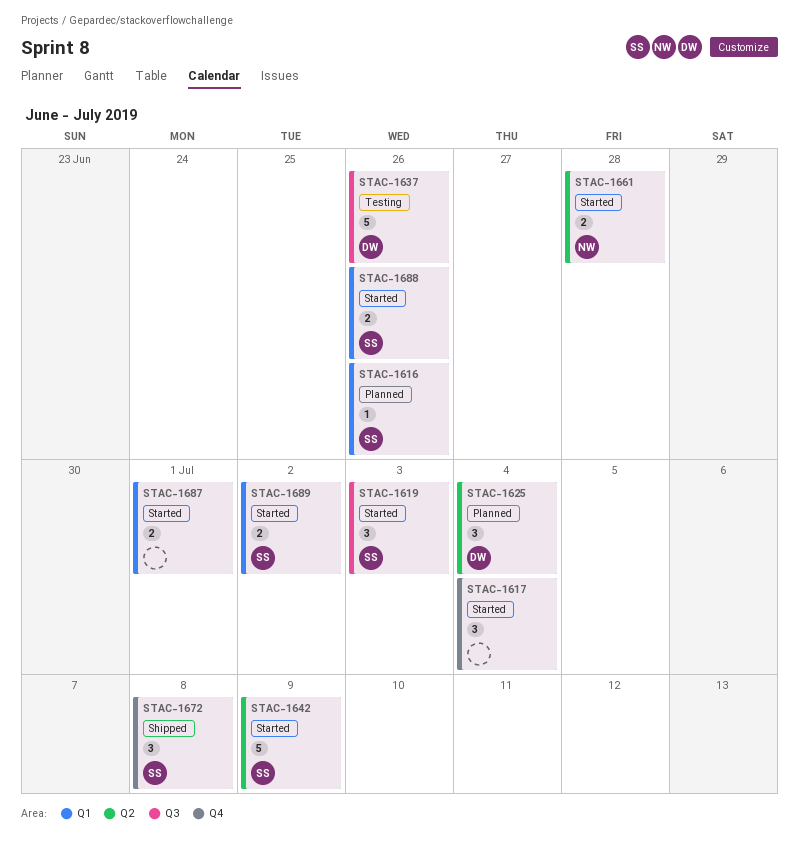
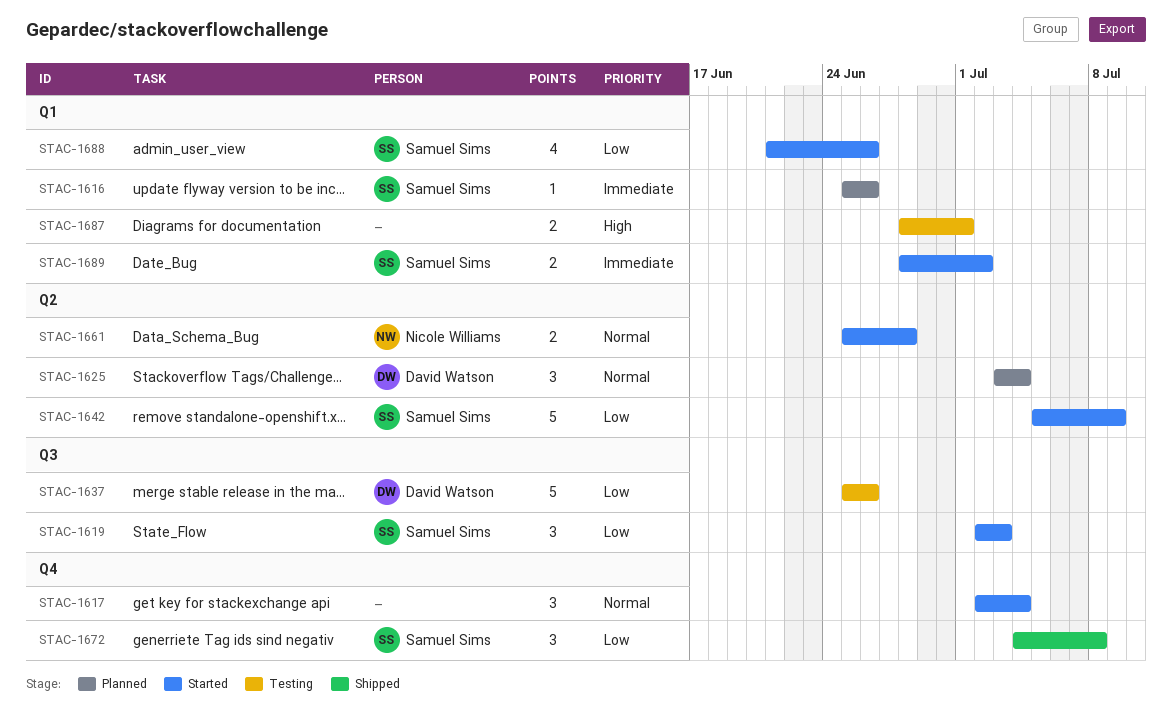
STAC-1687, status: Started -> Testing
STAC-1688, estimate: 2 -> 4

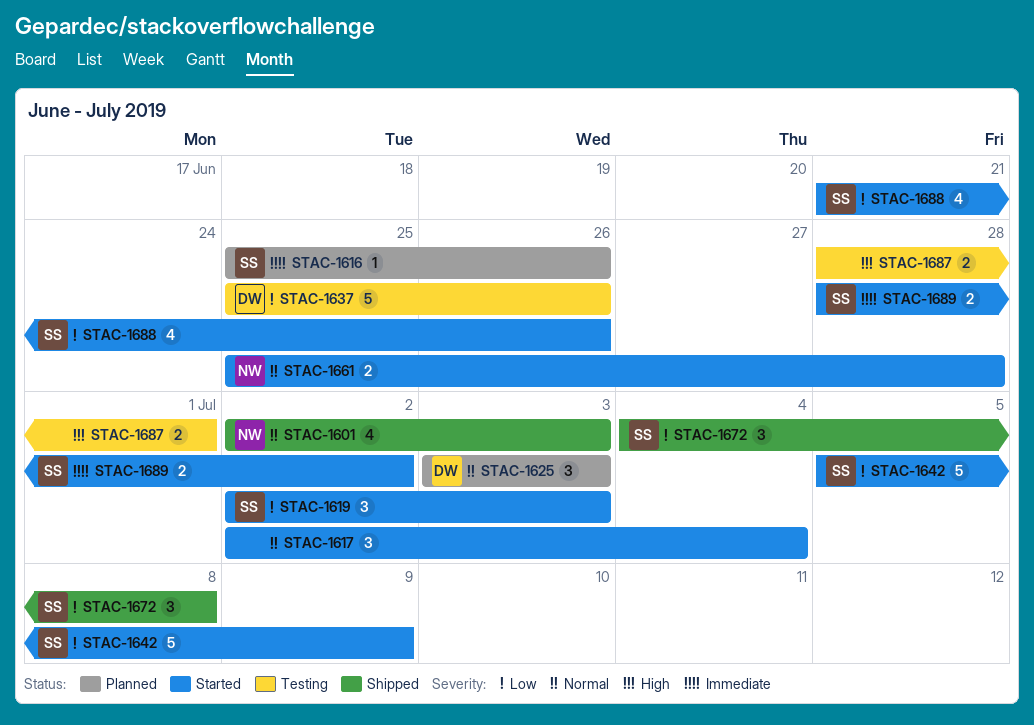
STAC-1601: none -> present
STAC-1625, due: Jul 4 -> Jul 3

